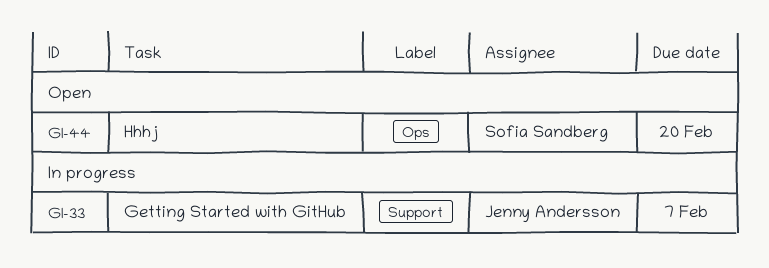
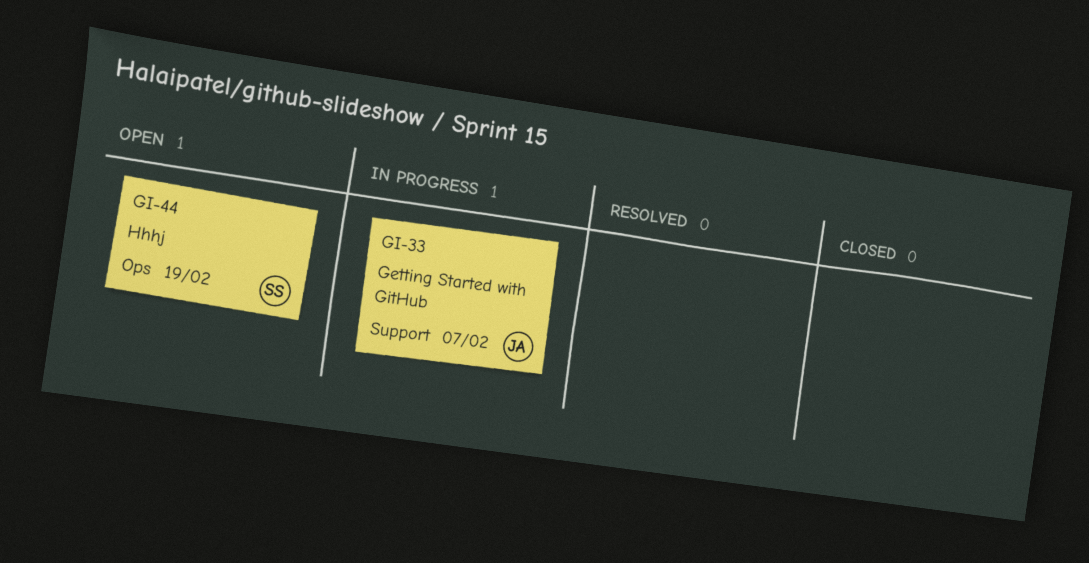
GI-44, due: Feb 20 -> Feb 19

